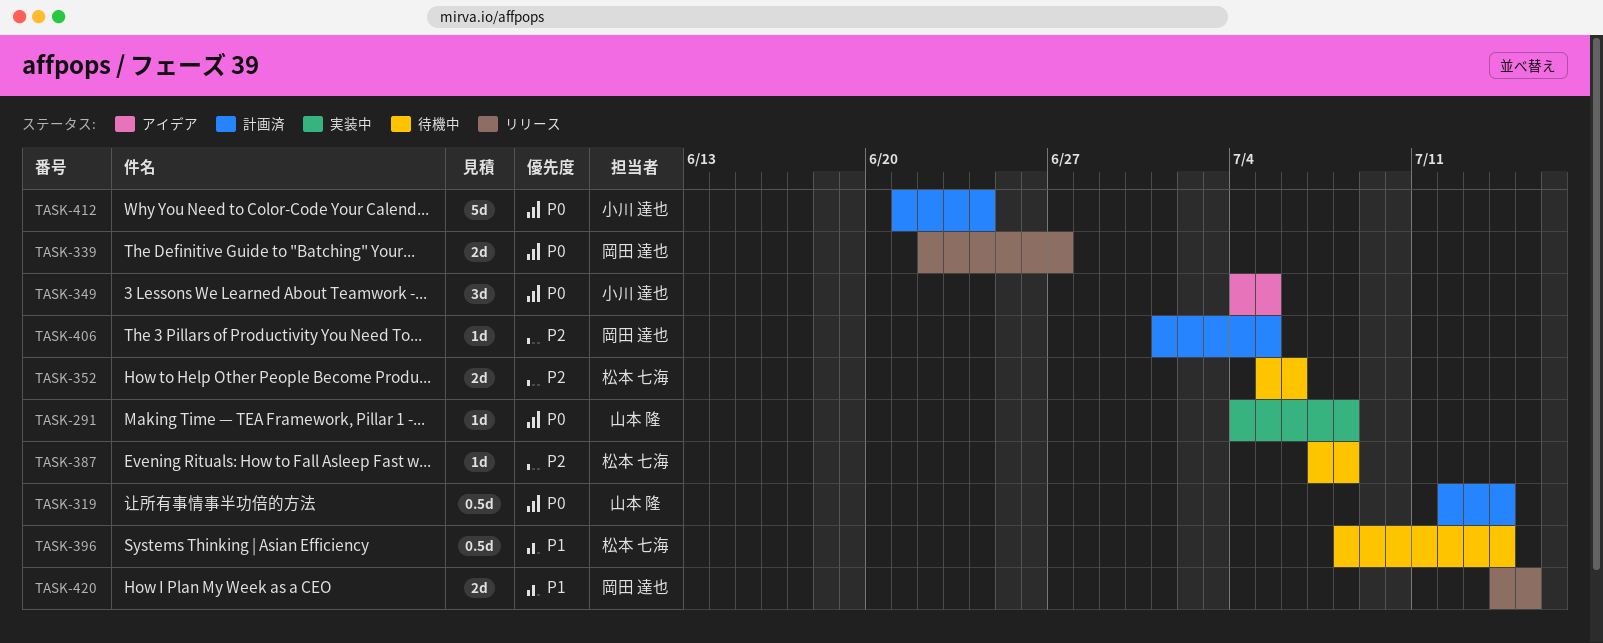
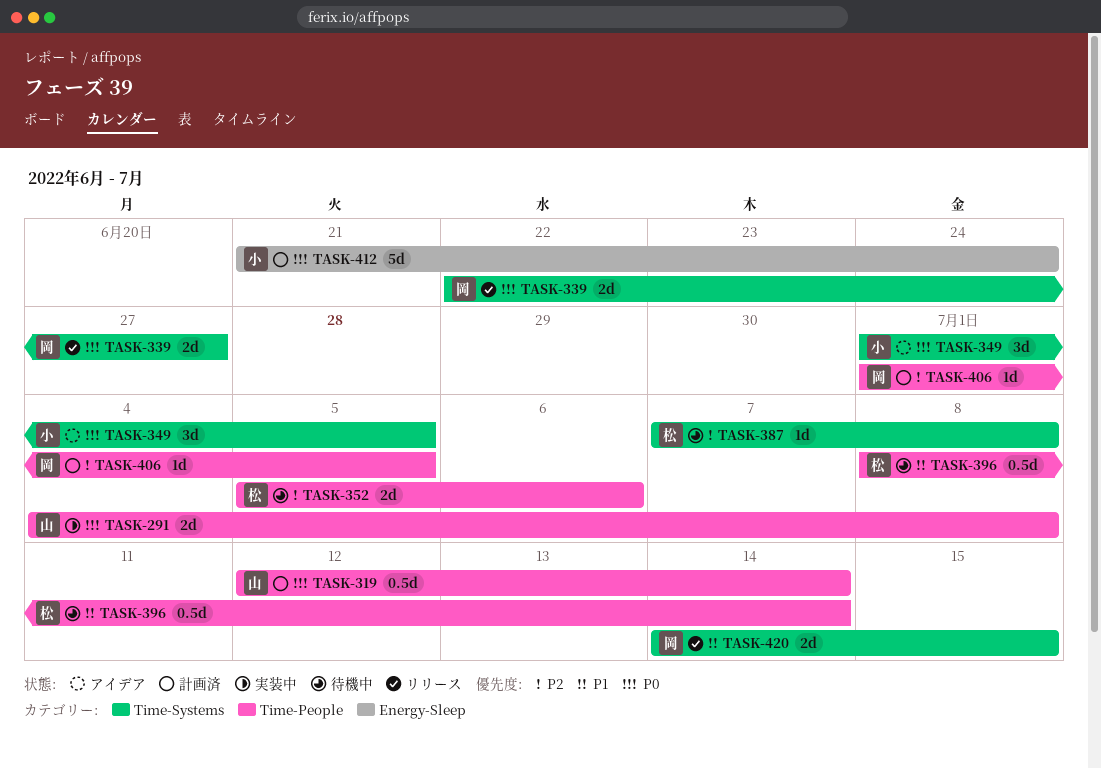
TASK-291, estimate: 1d -> 2d
TASK-349, start: Jul 4 -> Jul 1

